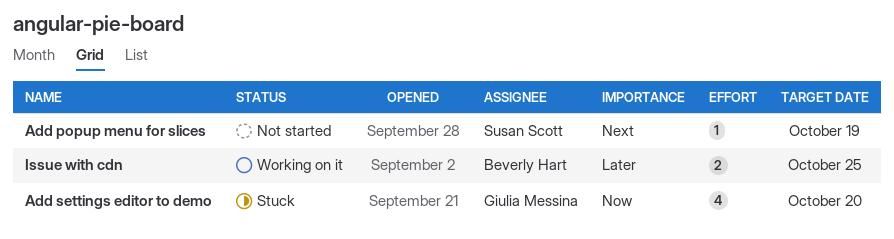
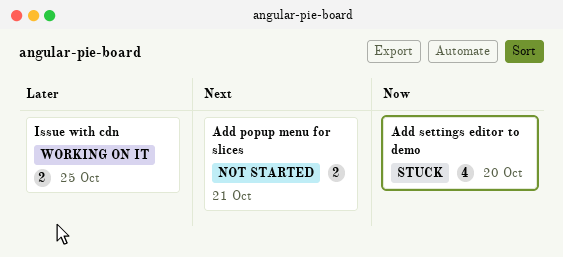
Add popup menu for slices, estimate: 1 -> 2
Add popup menu for slices, due: Oct 19 -> Oct 21

